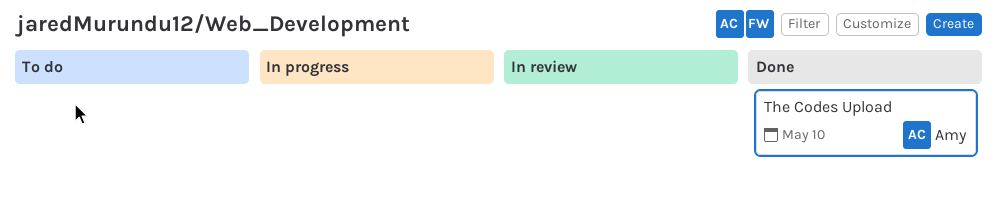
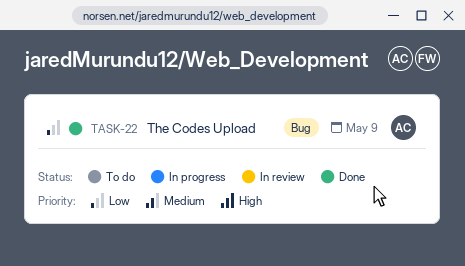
The Codes Upload, due: May 10 -> May 9

